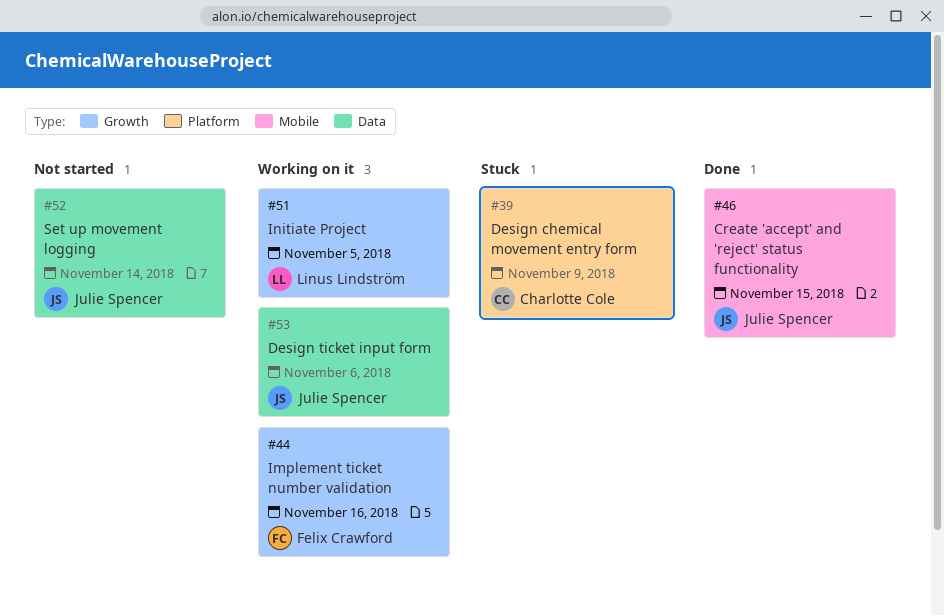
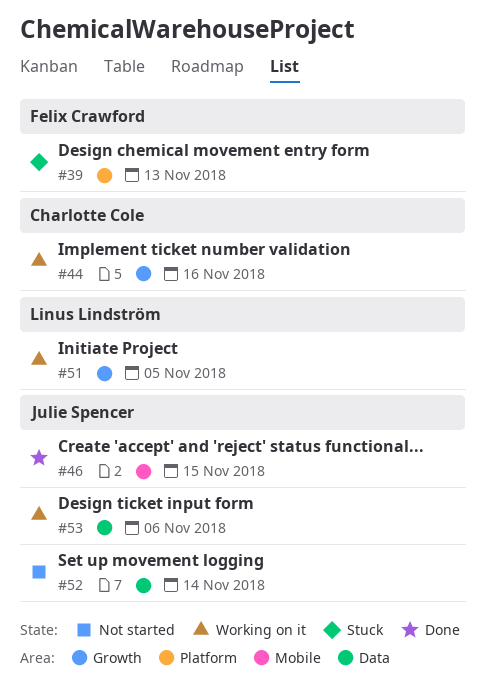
#39, owner: Charlotte Cole -> Felix Crawford
#39, due: Nov 9 -> Nov 13
#44, owner: Felix Crawford -> Charlotte Cole

